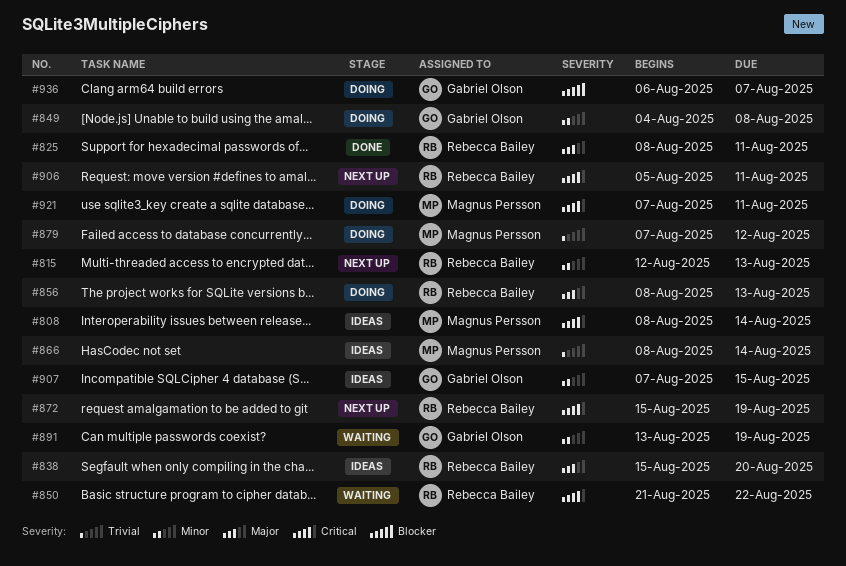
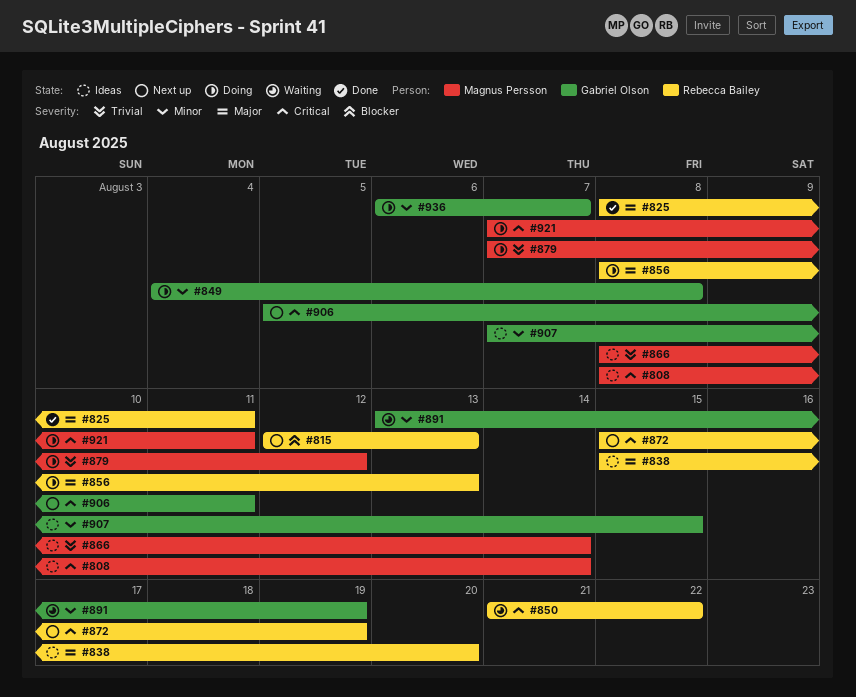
#815, priority: Minor -> Blocker
#906, owner: Rebecca Bailey -> Gabriel Olson
#936, priority: Blocker -> Minor

